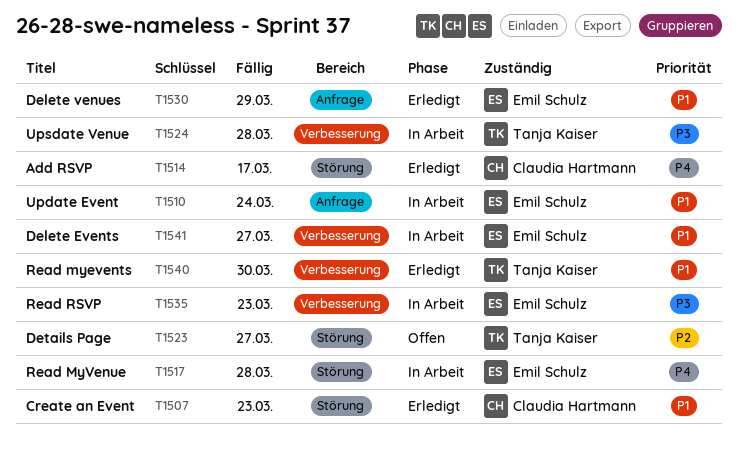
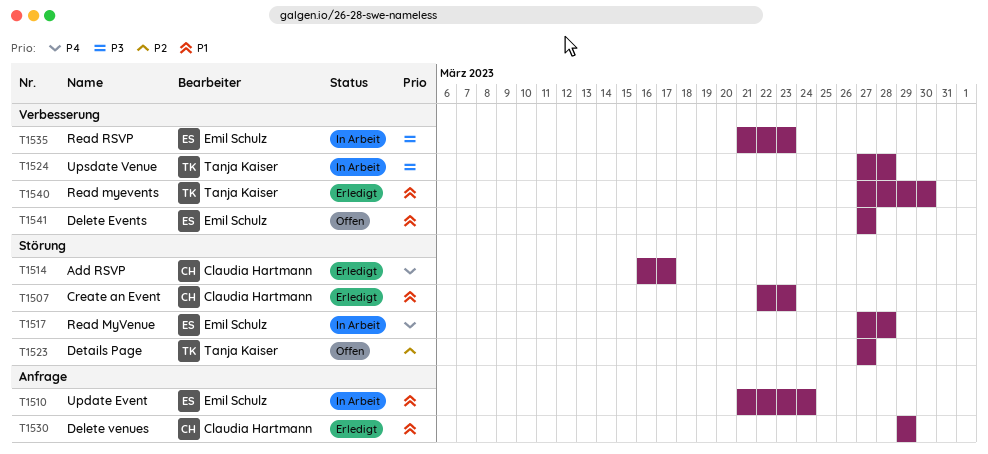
T1530, owner: Emil Schulz -> Claudia Hartmann
T1541, status: In Arbeit -> Offen

